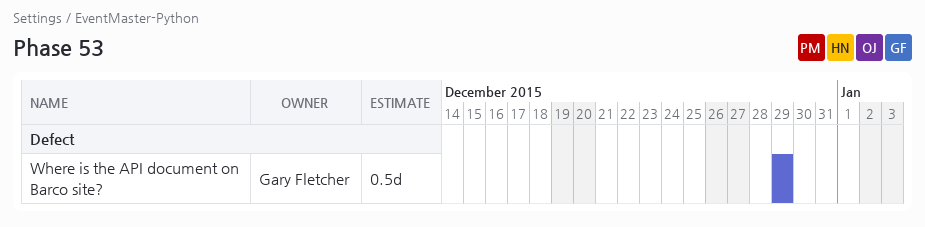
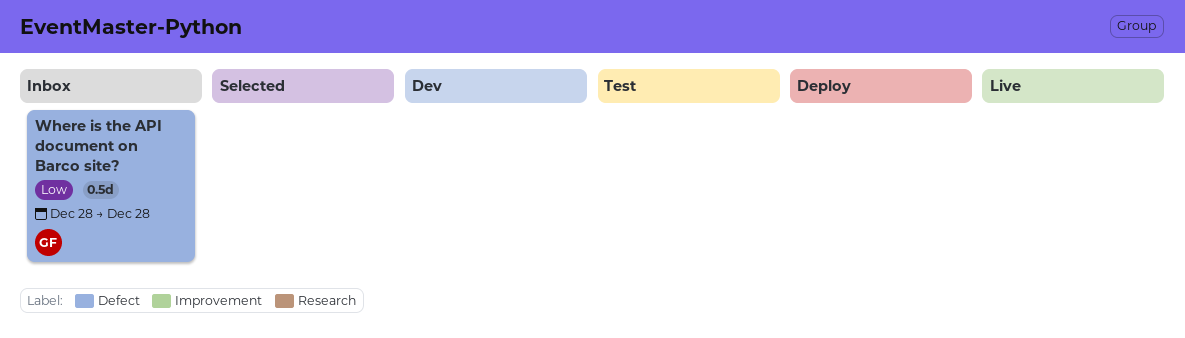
Where is the API document on Barco site?, start: Dec 29 -> Dec 28
Where is the API document on Barco site?, due: Dec 29 -> Dec 28

